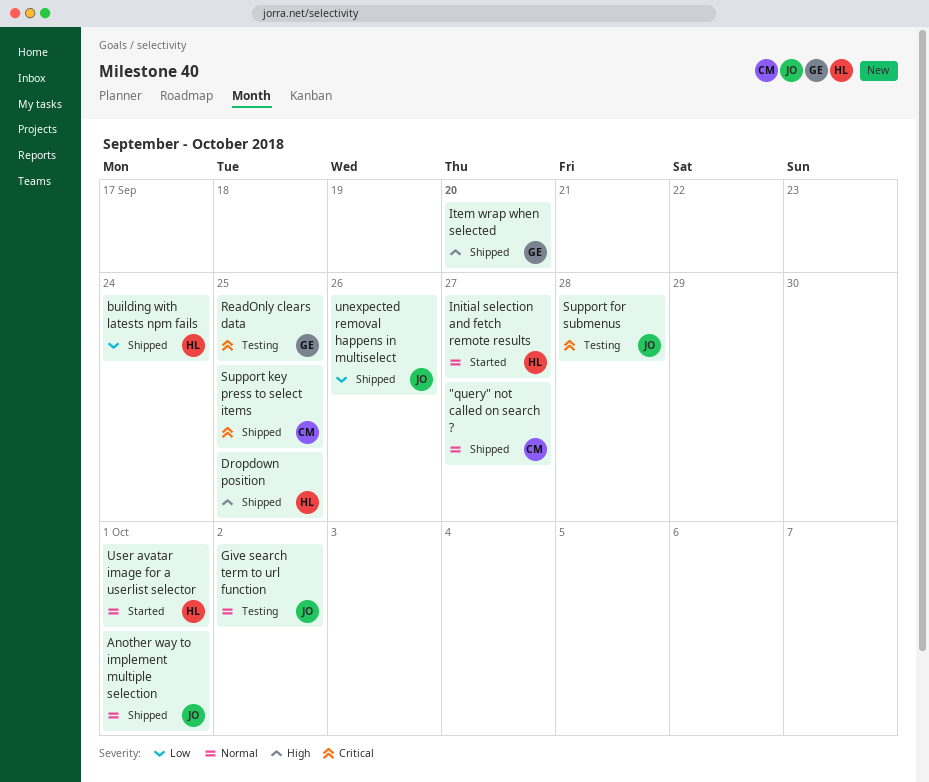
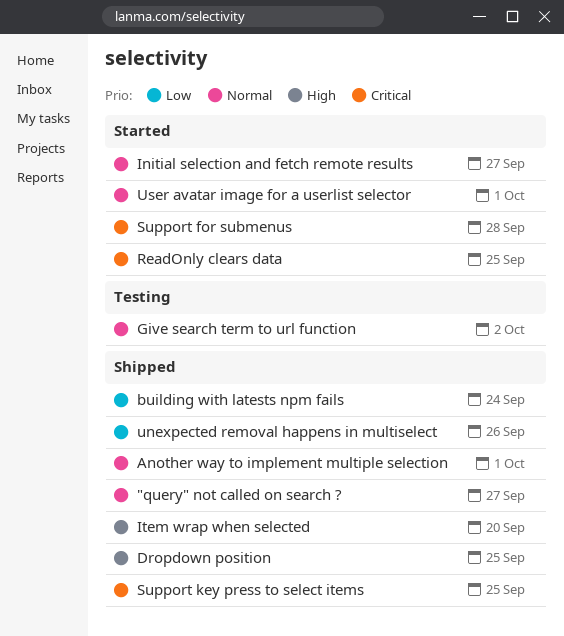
ReadOnly clears data, status: Testing -> Started
Support for submenus, status: Testing -> Started

